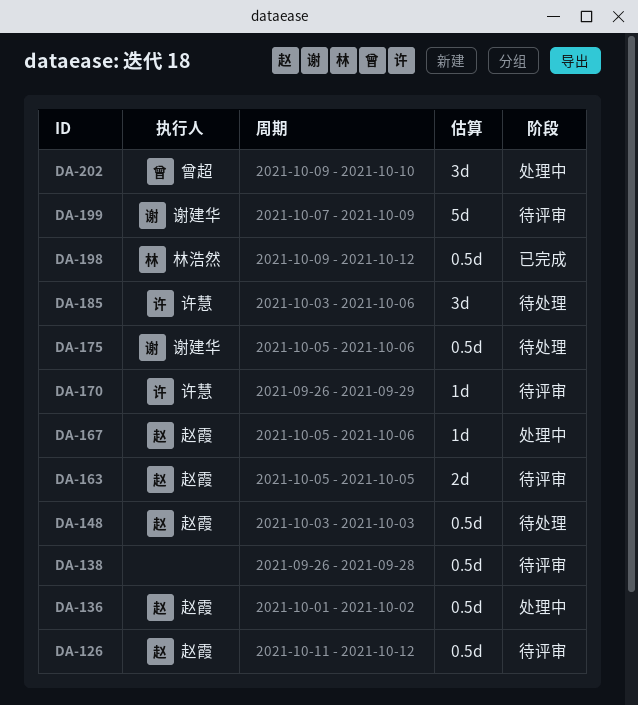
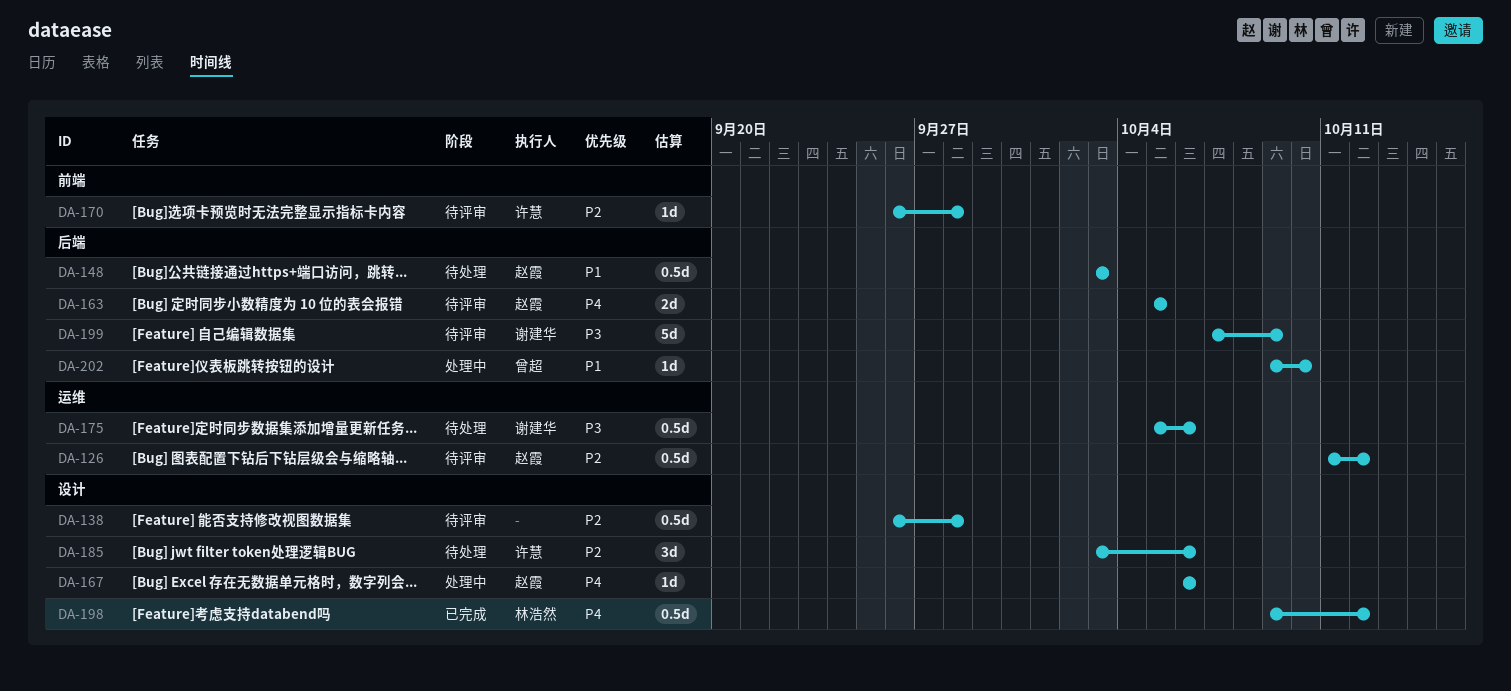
DA-136: present -> none
DA-167, start: Oct 5 -> Oct 6
DA-170, due: Sep 29 -> Sep 28
DA-202, estimate: 3d -> 1d

